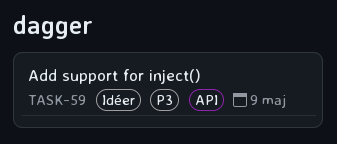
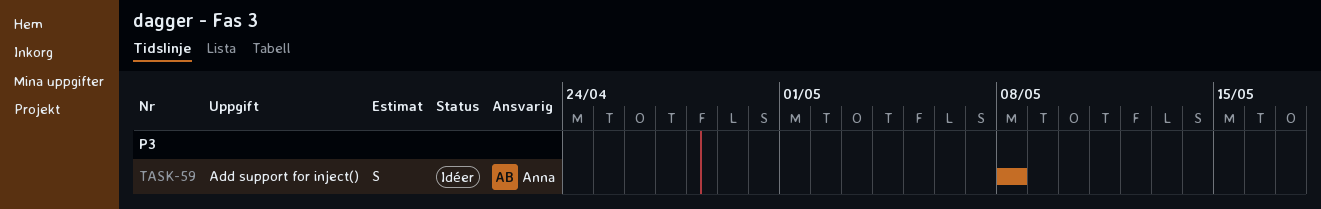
TASK-59, due: May 9 -> May 8

